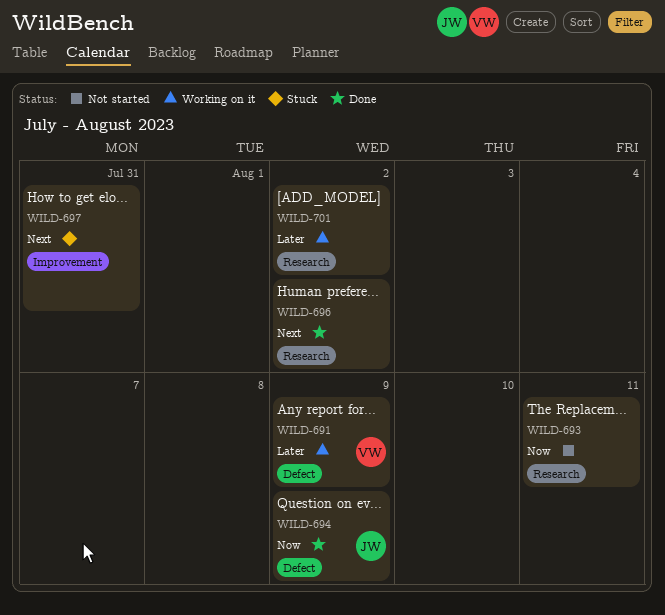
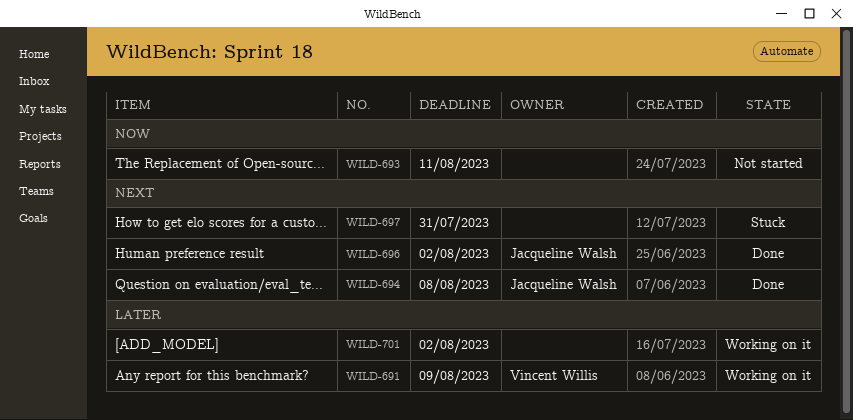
WILD-694, priority: Now -> Next
WILD-694, due: Aug 9 -> Aug 8
WILD-696, owner: none -> Jacqueline Walsh

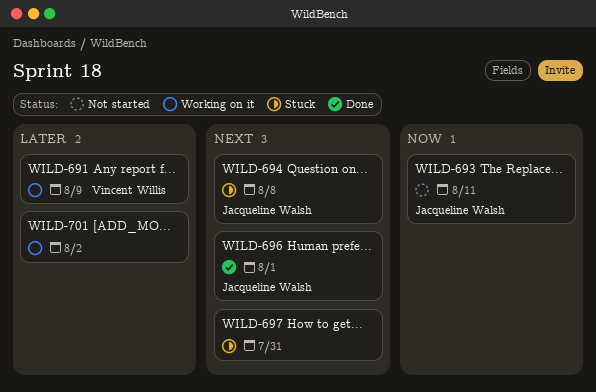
WILD-693, owner: none -> Jacqueline Walsh
WILD-694, status: Done -> Stuck
WILD-696, due: Aug 2 -> Aug 1

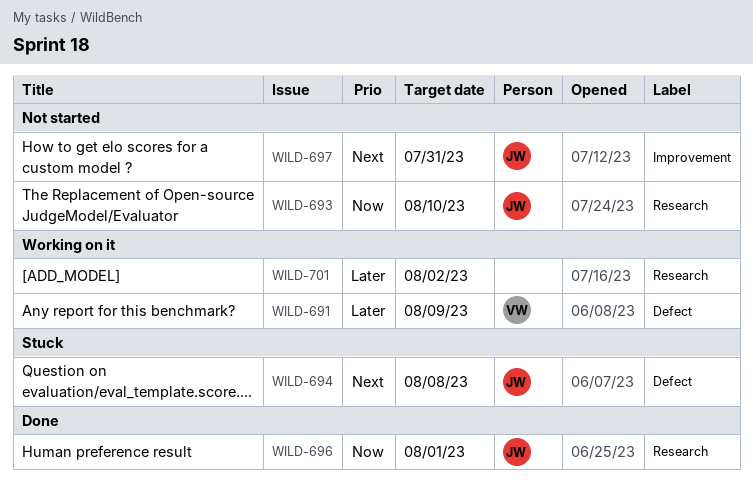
WILD-693, due: Aug 11 -> Aug 10
WILD-696, priority: Next -> Now
WILD-697, status: Stuck -> Not started
WILD-697, owner: none -> Jacqueline Walsh

